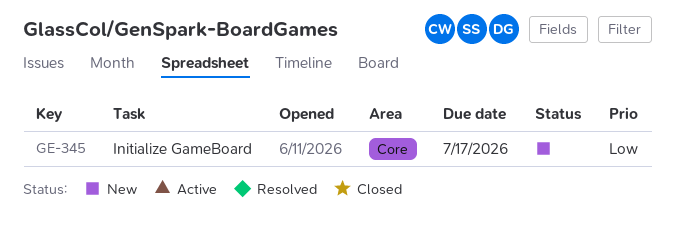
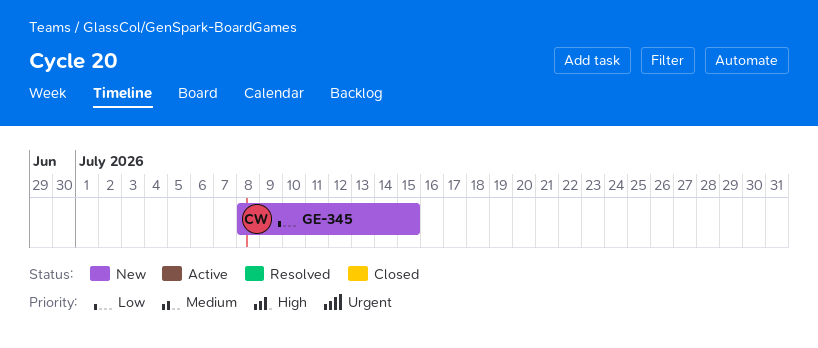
GE-345, due: Jul 17 -> Jul 15

